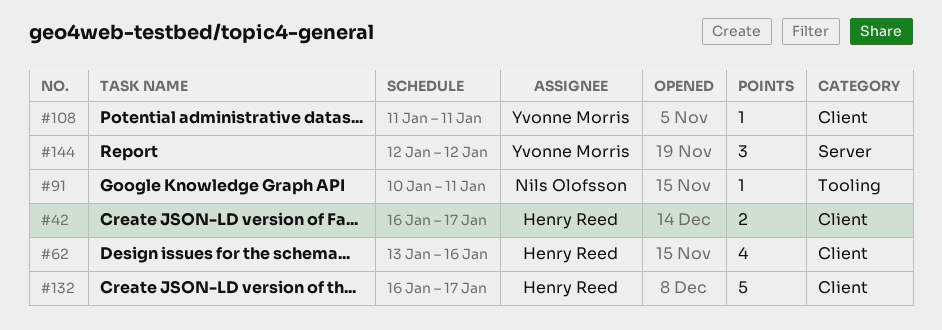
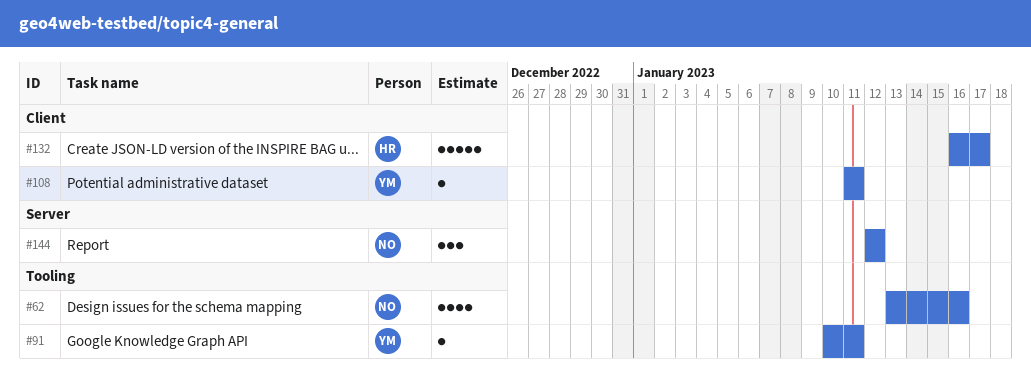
#42: present -> none
#62, owner: Henry Reed -> Nils Olofsson
#62, label: Client -> Tooling
#91, owner: Nils Olofsson -> Yvonne Morris
#144, owner: Yvonne Morris -> Nils Olofsson

